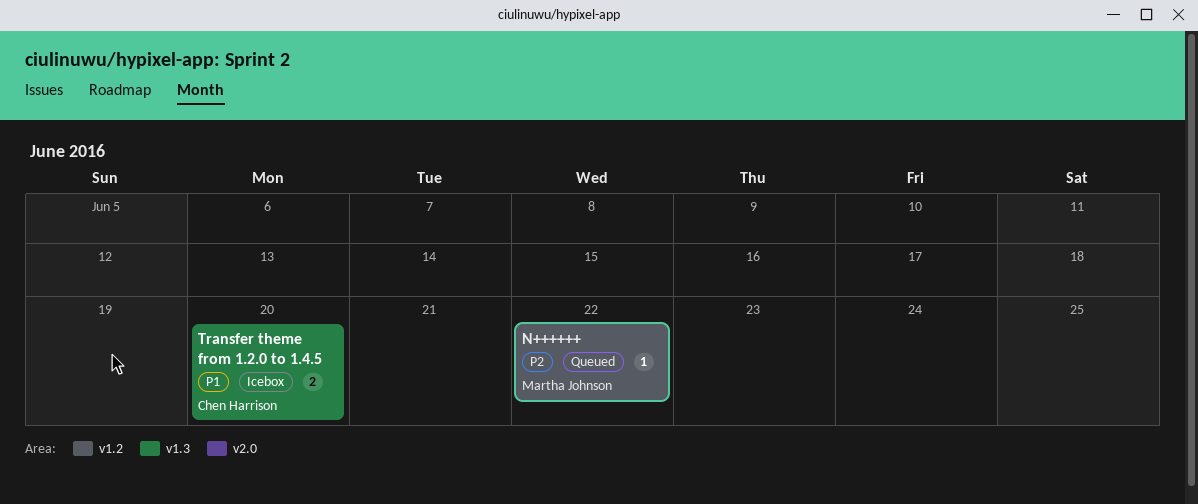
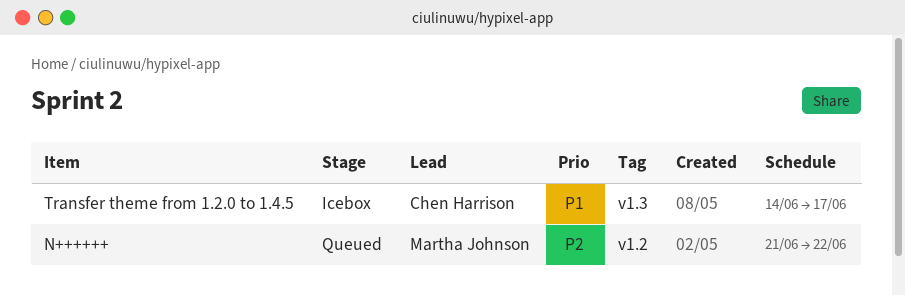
Transfer theme from 1.2.0 to 1.4.5, due: Jun 20 -> Jun 17

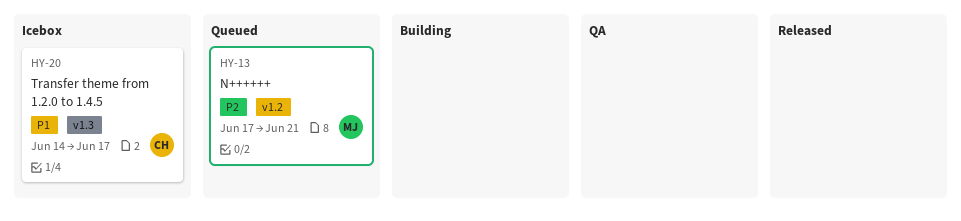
N++++++, start: Jun 21 -> Jun 17
N++++++, due: Jun 22 -> Jun 21

